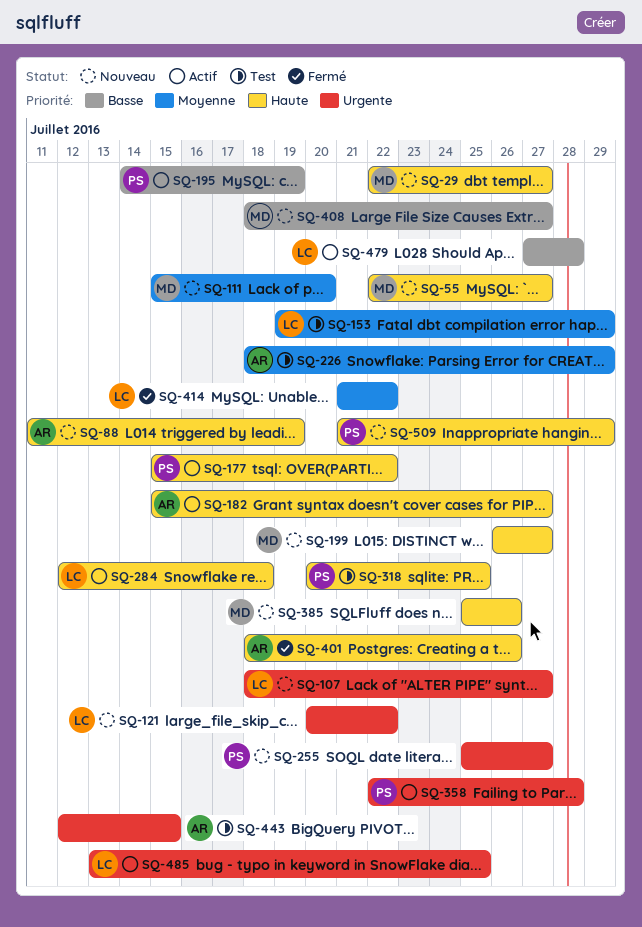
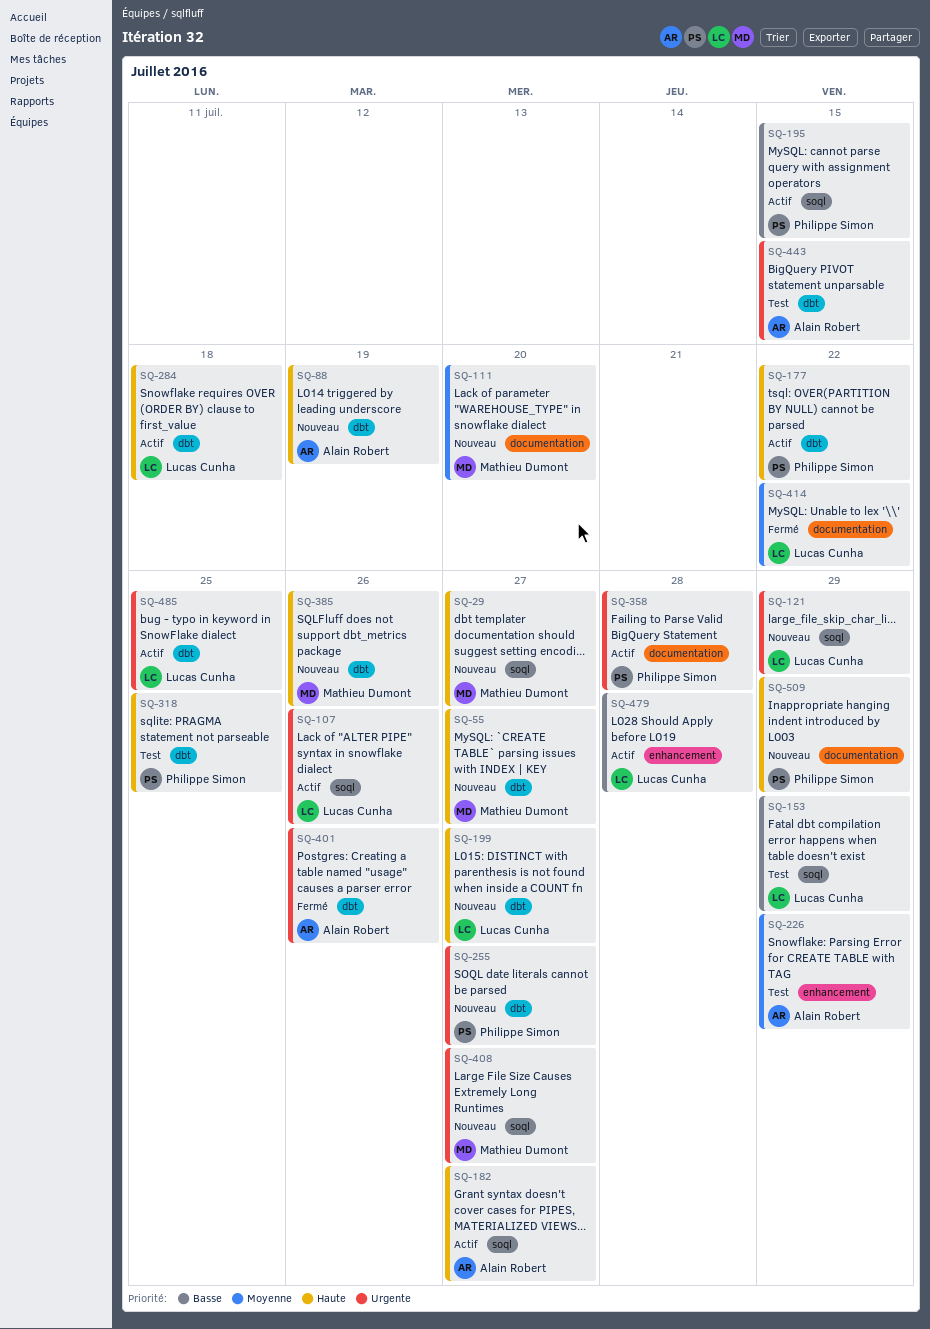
SQ-107, status: Nouveau -> Actif
SQ-107, due: Jul 27 -> Jul 26
SQ-121, due: Jul 22 -> Jul 29
SQ-153, priority: Moyenne -> Basse
SQ-195, due: Jul 19 -> Jul 15
SQ-199, owner: Mathieu Dumont -> Lucas Cunha
SQ-401, priority: Haute -> Urgente
SQ-408, priority: Basse -> Urgente

